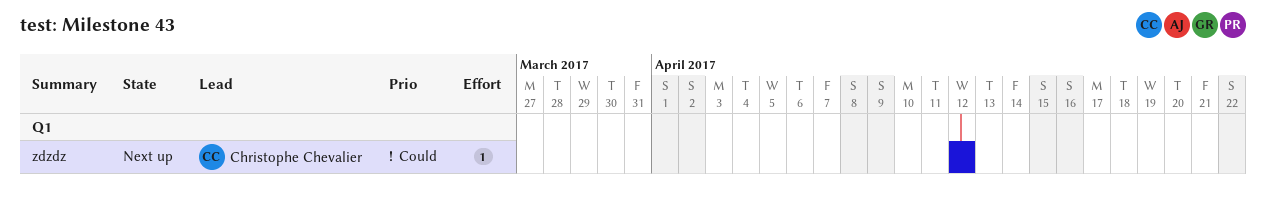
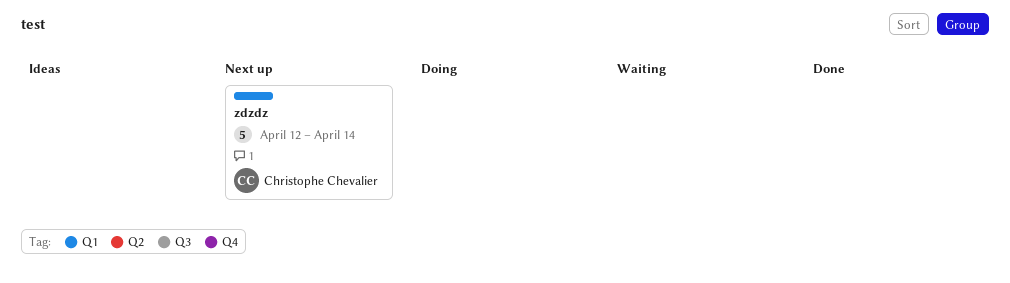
zdzdz, estimate: 1 -> 5
zdzdz, due: Apr 12 -> Apr 14

